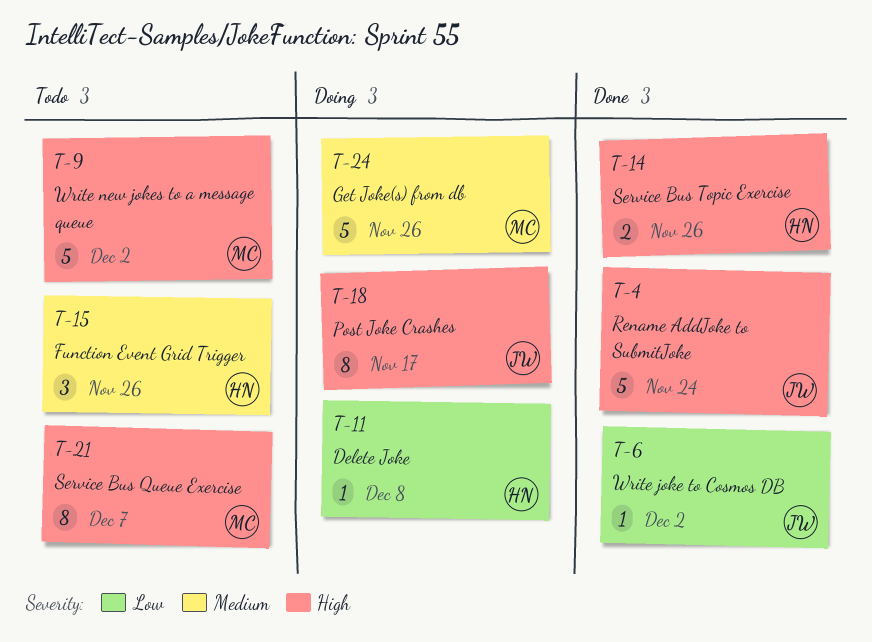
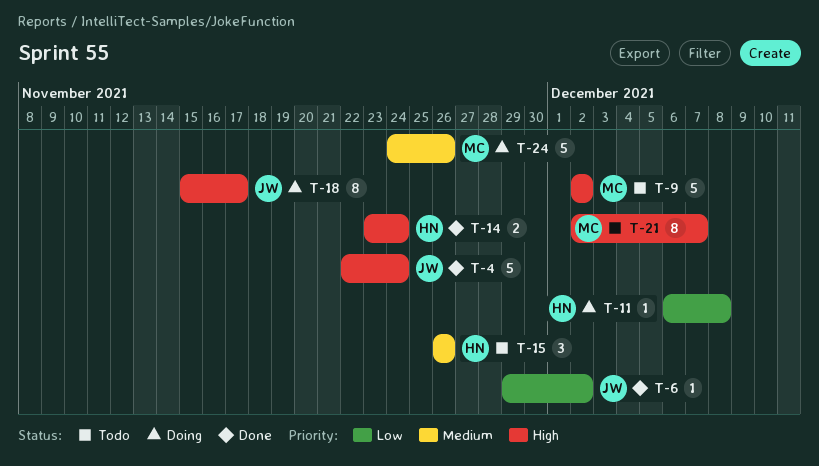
T-14, due: Nov 26 -> Nov 24

